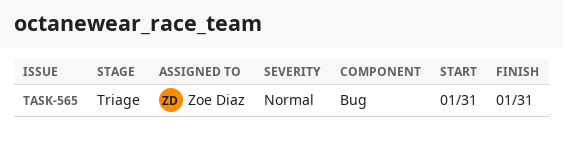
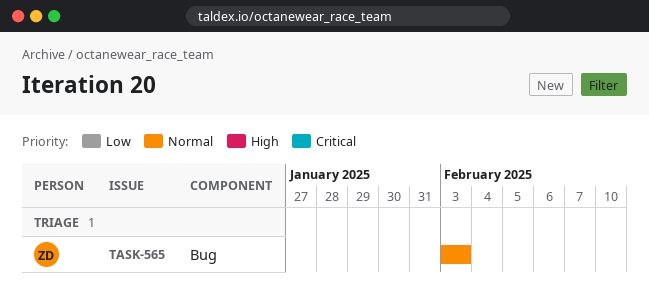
TASK-565, start: Jan 31 -> Feb 3
TASK-565, due: Jan 31 -> Feb 3

